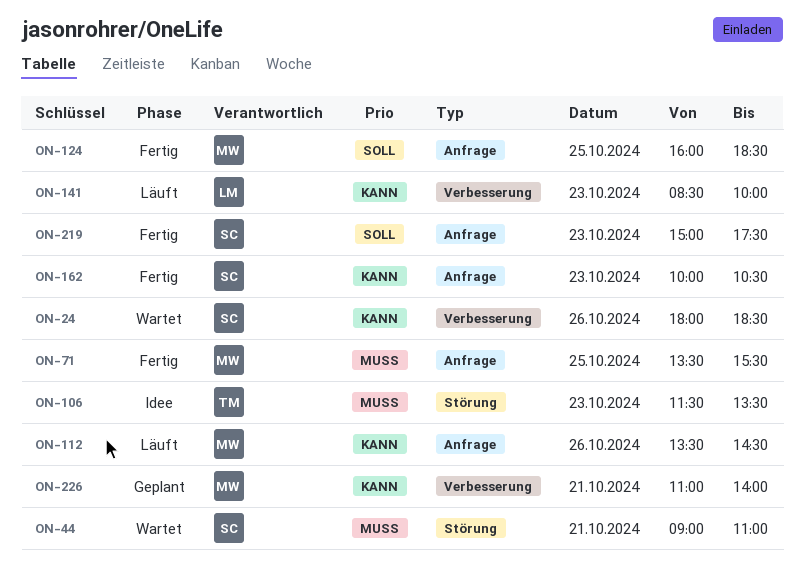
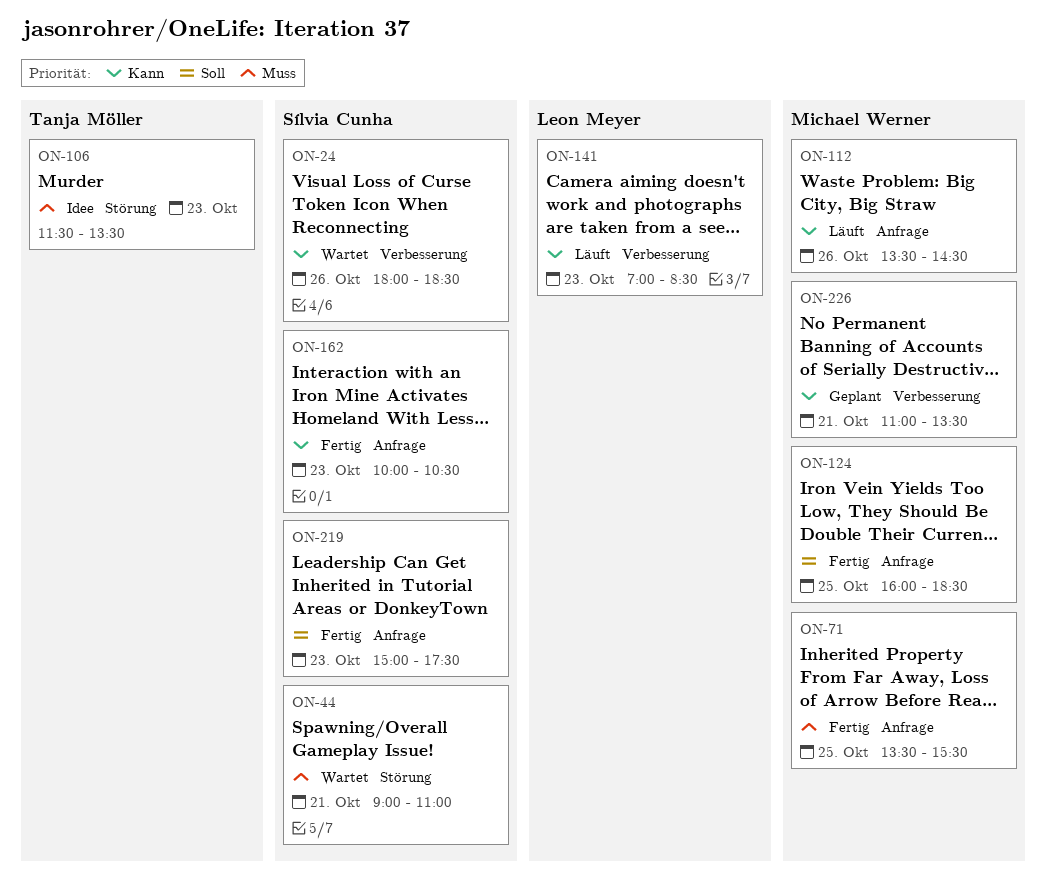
ON-141, begins: 08:30 -> 07:00
ON-141, ends: 10:00 -> 08:30
ON-226, ends: 14:00 -> 13:30

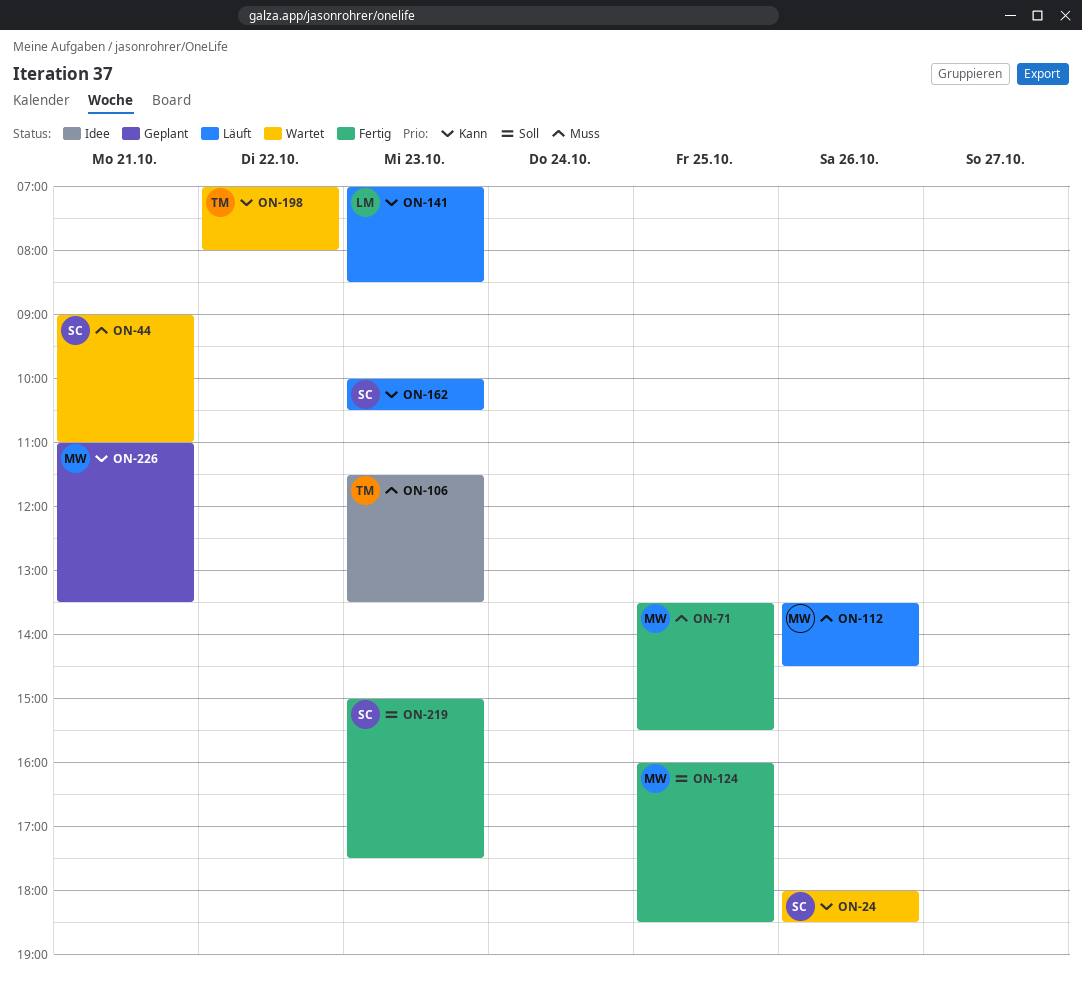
ON-112, priority: Kann -> Muss
ON-162, status: Fertig -> Läuft
ON-198: none -> present

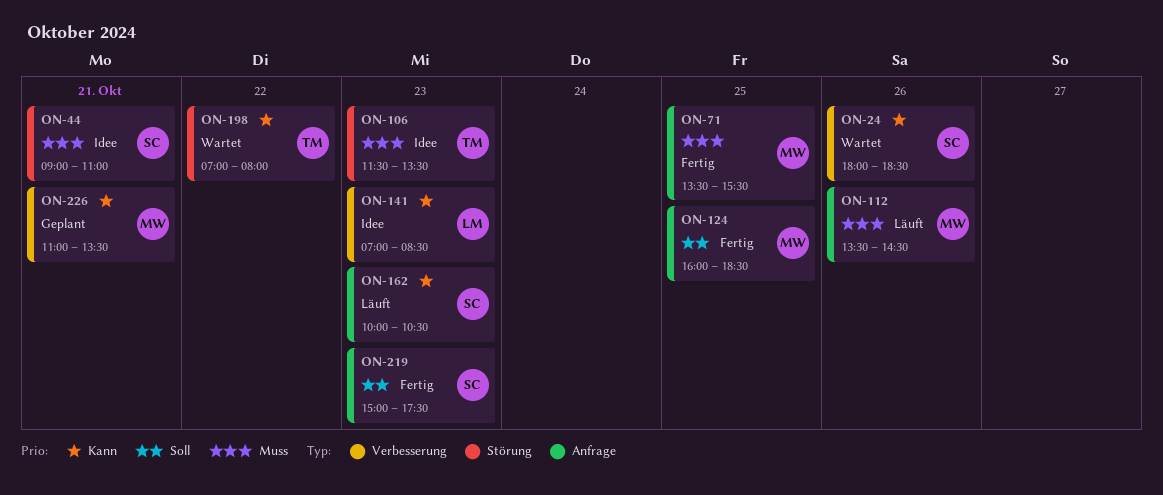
ON-44, status: Wartet -> Idee
ON-141, status: Läuft -> Idee

